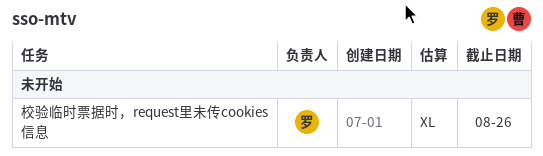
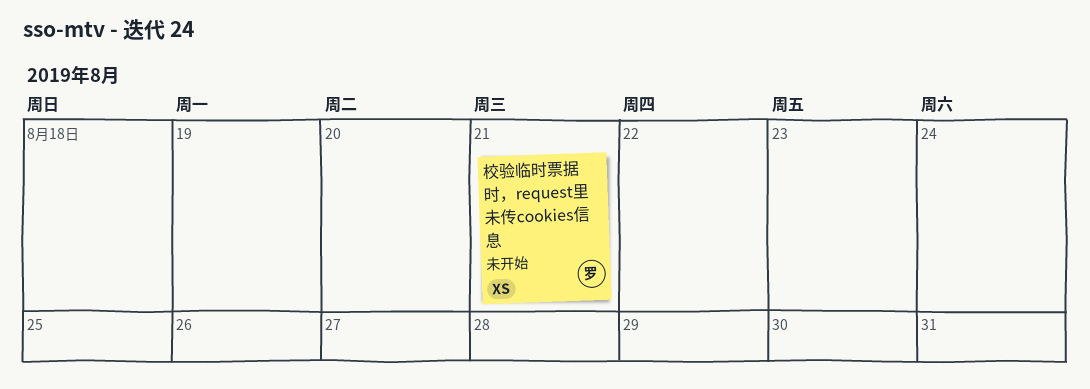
校验临时票据时，request里未传cookies信息, estimate: XL -> XS
校验临时票据时，request里未传cookies信息, due: Aug 26 -> Aug 21

